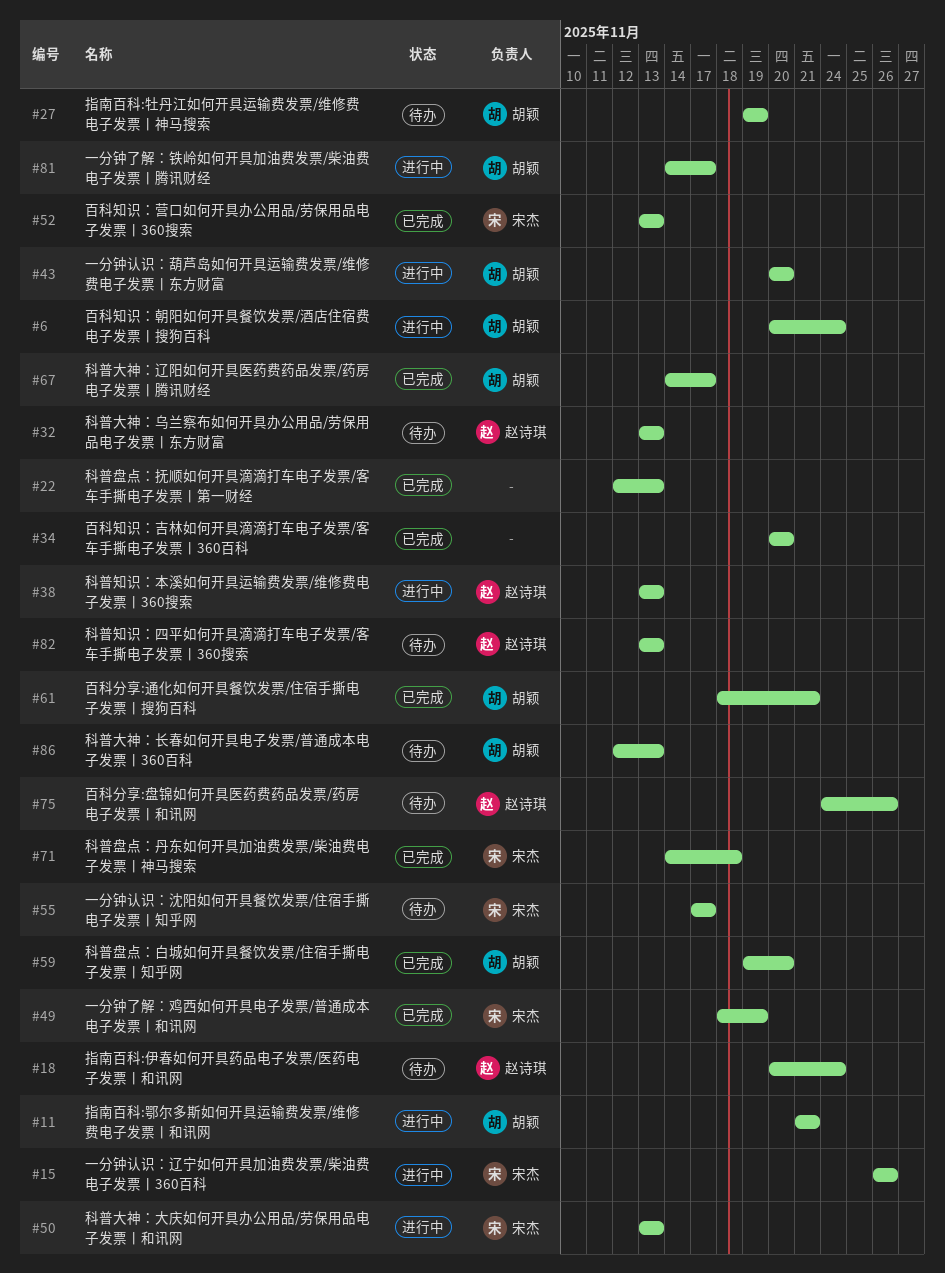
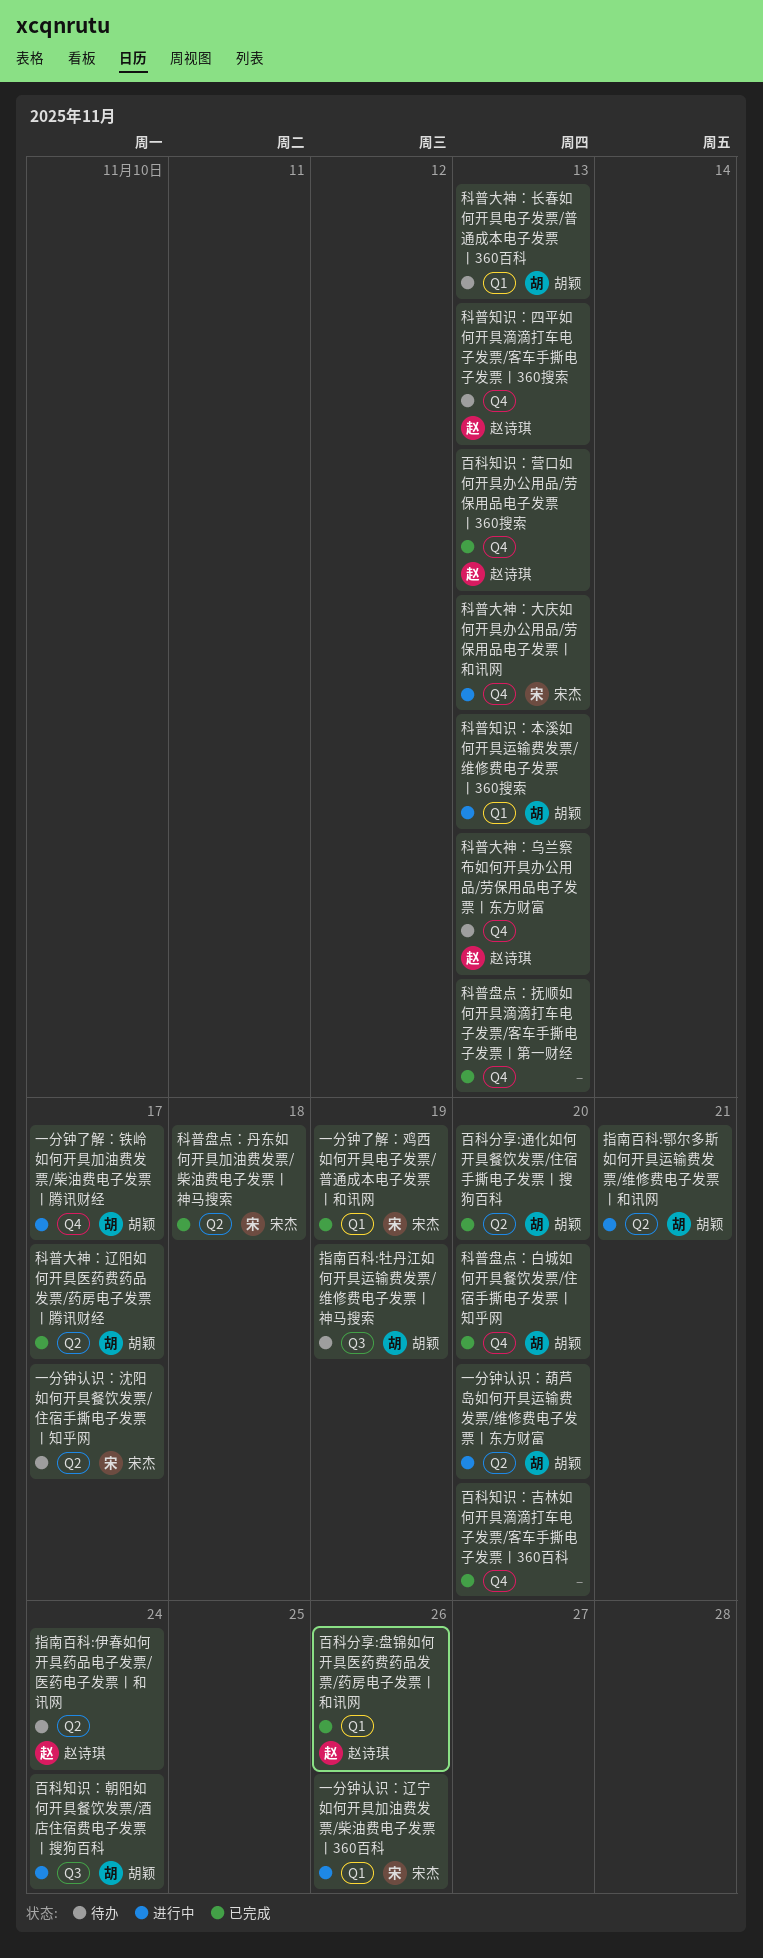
百科分享:盘锦如何开具医药费药品发票/药房电子发票丨和讯网, status: 待办 -> 已完成
百科分享:通化如何开具餐饮发票/住宿手撕电子发票丨搜狗百科, due: Nov 21 -> Nov 20
百科知识：营口如何开具办公用品/劳保用品电子发票丨360搜索, owner: 宋杰 -> 赵诗琪
科普知识：本溪如何开具运输费发票/维修费电子发票丨360搜索, owner: 赵诗琪 -> 胡颖

